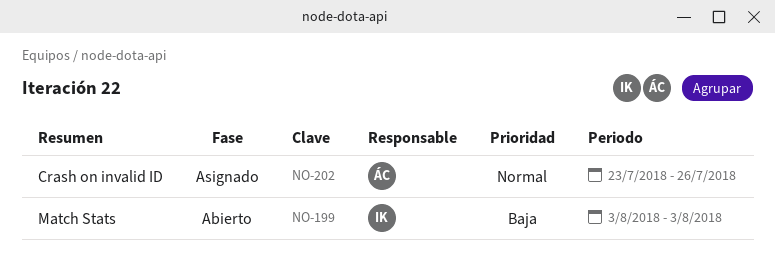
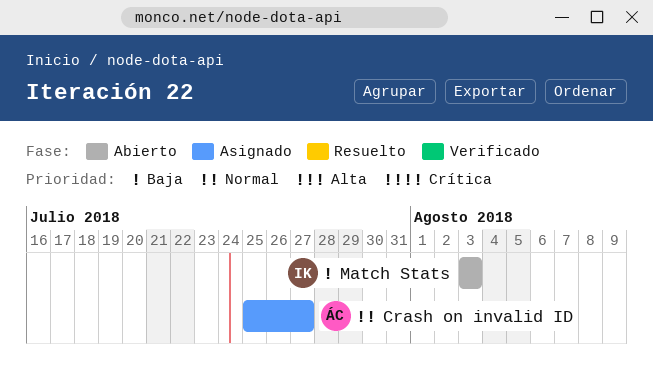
Crash on invalid ID, start: Jul 23 -> Jul 25
Crash on invalid ID, due: Jul 26 -> Jul 27

